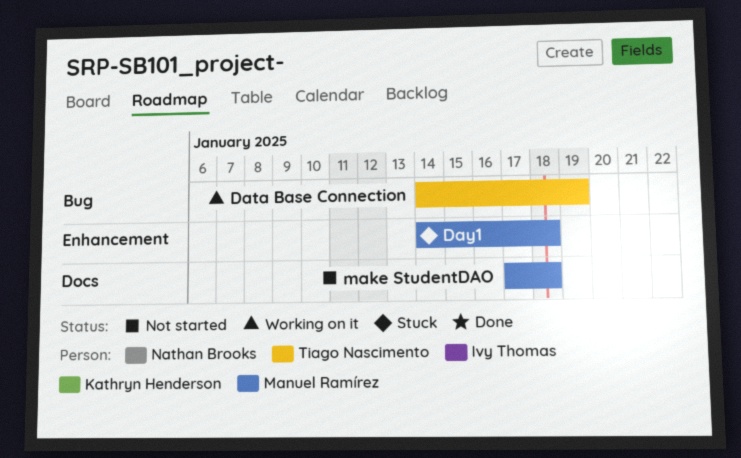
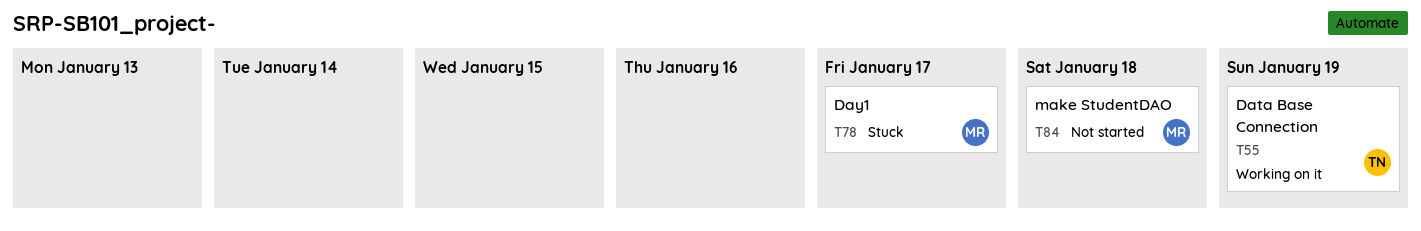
Day1, due: Jan 18 -> Jan 17

